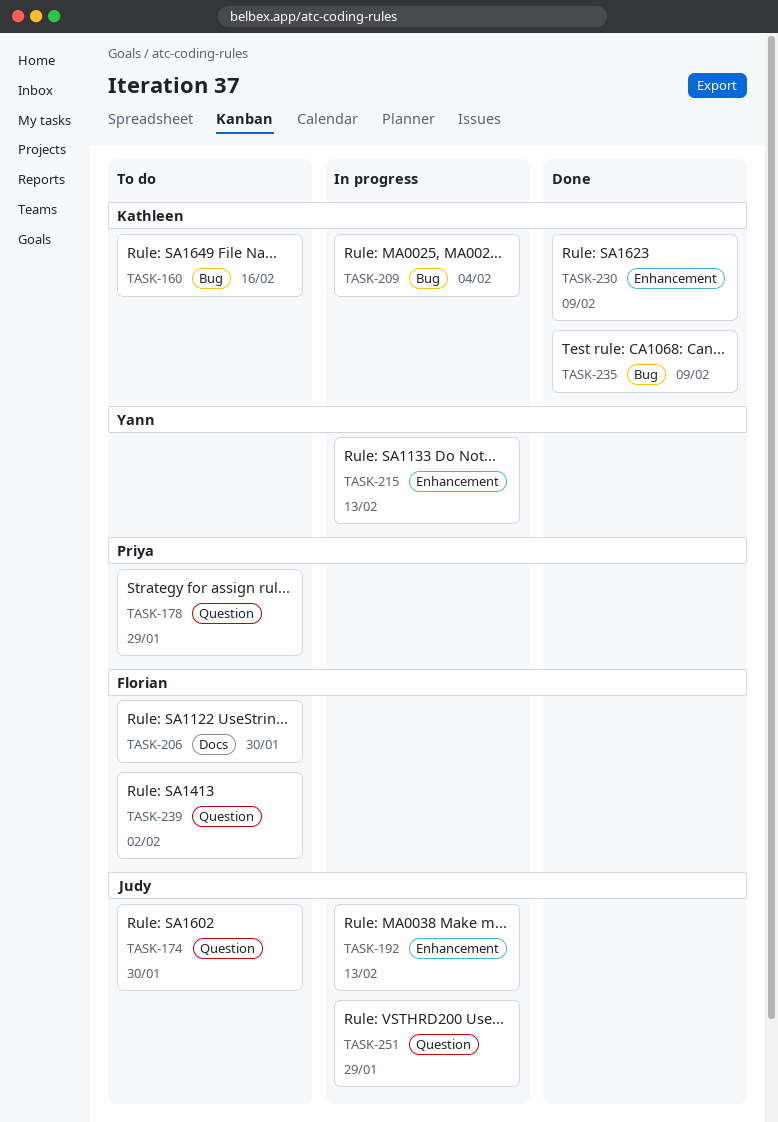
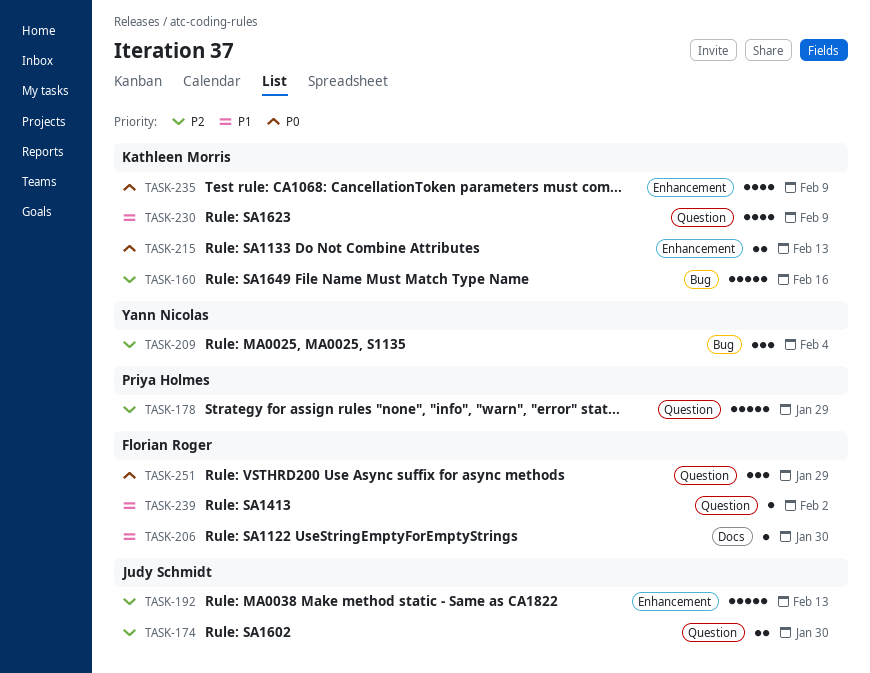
TASK-209, owner: Kathleen Morris -> Yann Nicolas
TASK-215, owner: Yann Nicolas -> Kathleen Morris
TASK-230, label: Enhancement -> Question
TASK-235, label: Bug -> Enhancement
TASK-251, owner: Judy Schmidt -> Florian Roger

